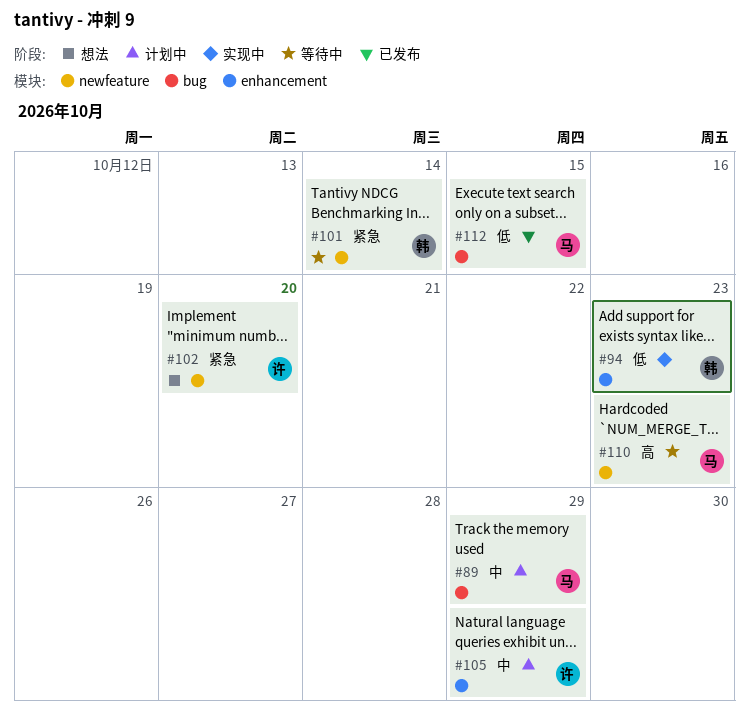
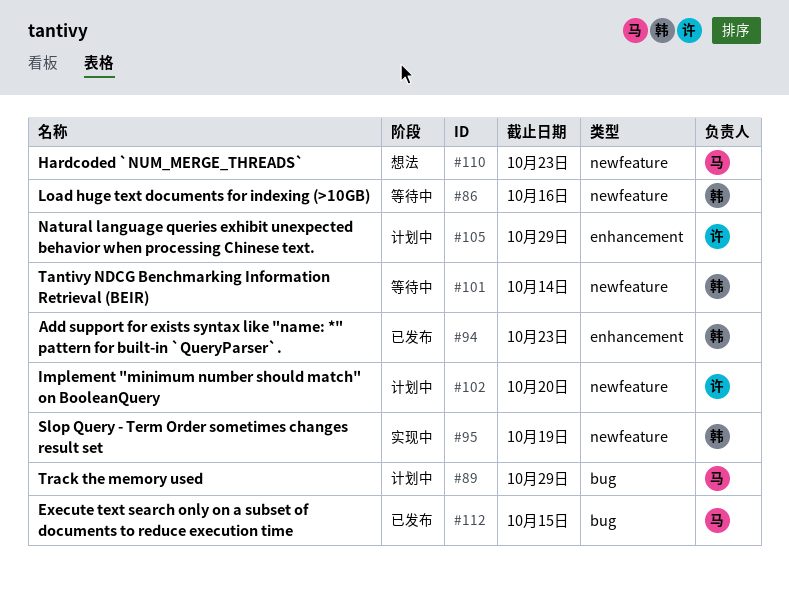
#86: none -> present
#94, status: 实现中 -> 已发布
#95: none -> present
#102, status: 想法 -> 计划中
#110, status: 等待中 -> 想法

